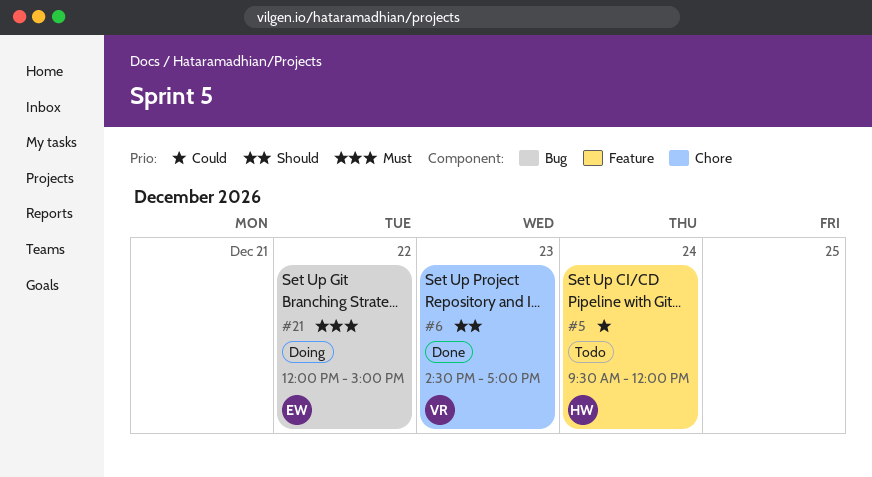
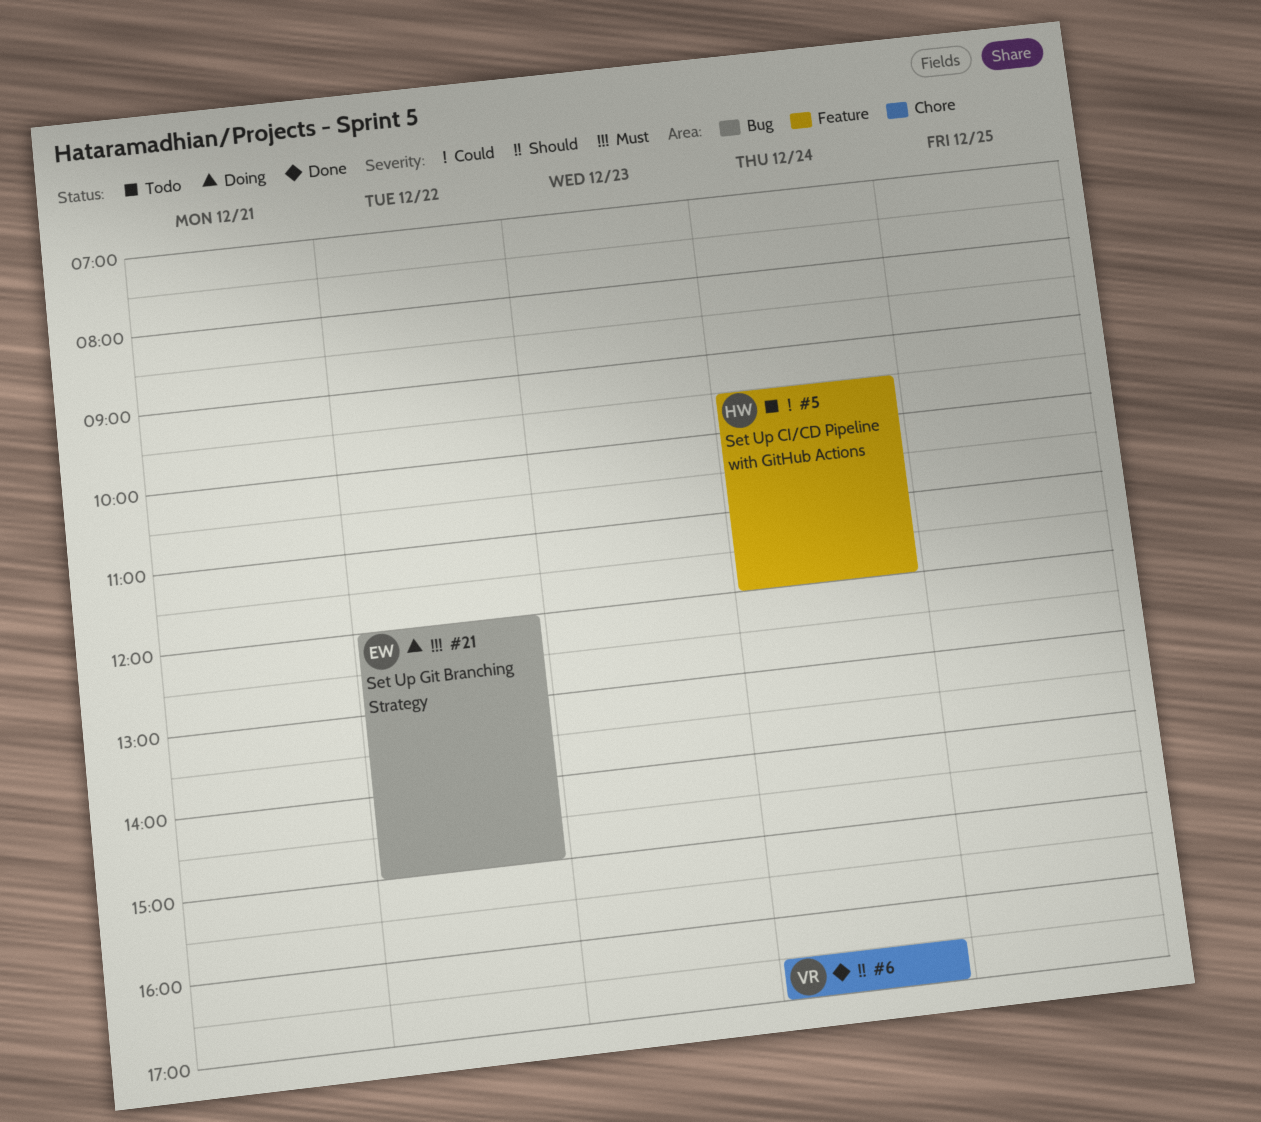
#6, day: Dec 23 -> Dec 24
#6, begins: 14:30 -> 16:30

